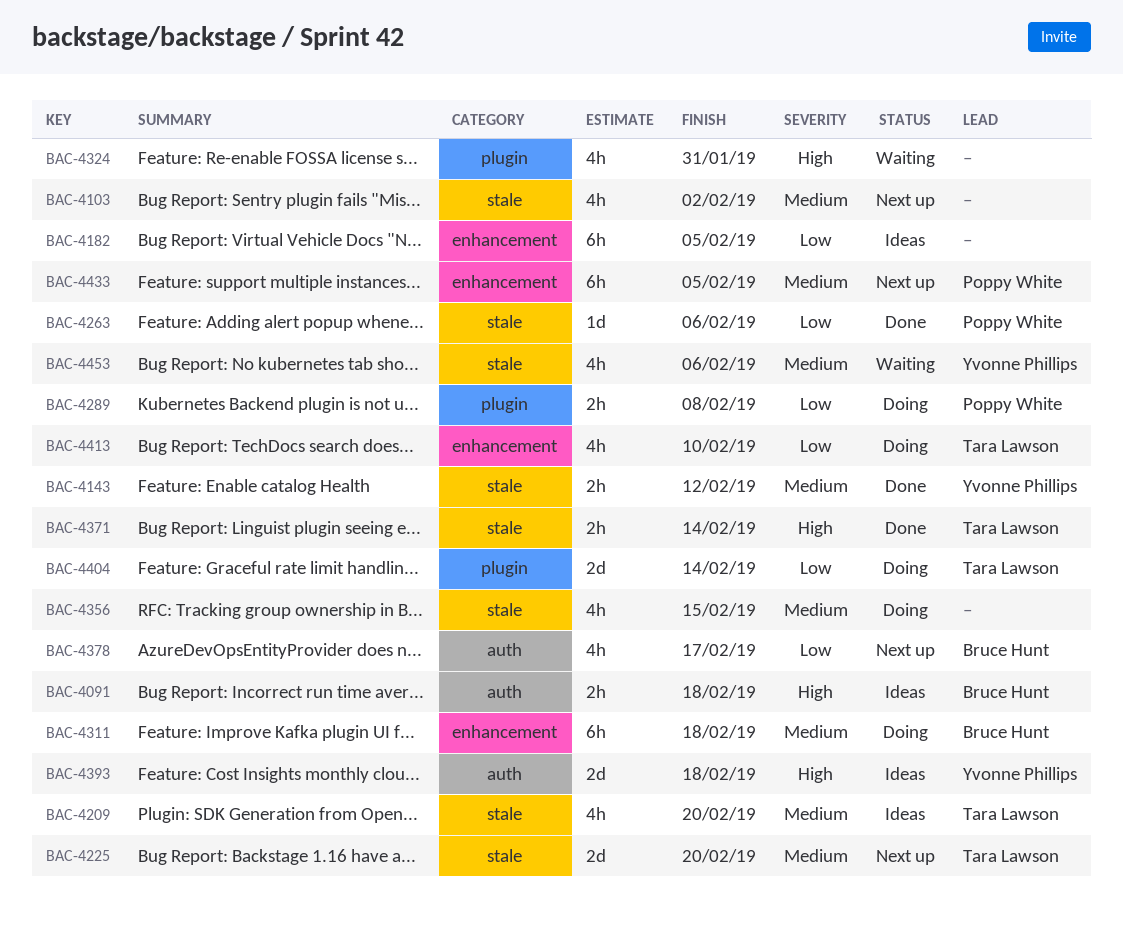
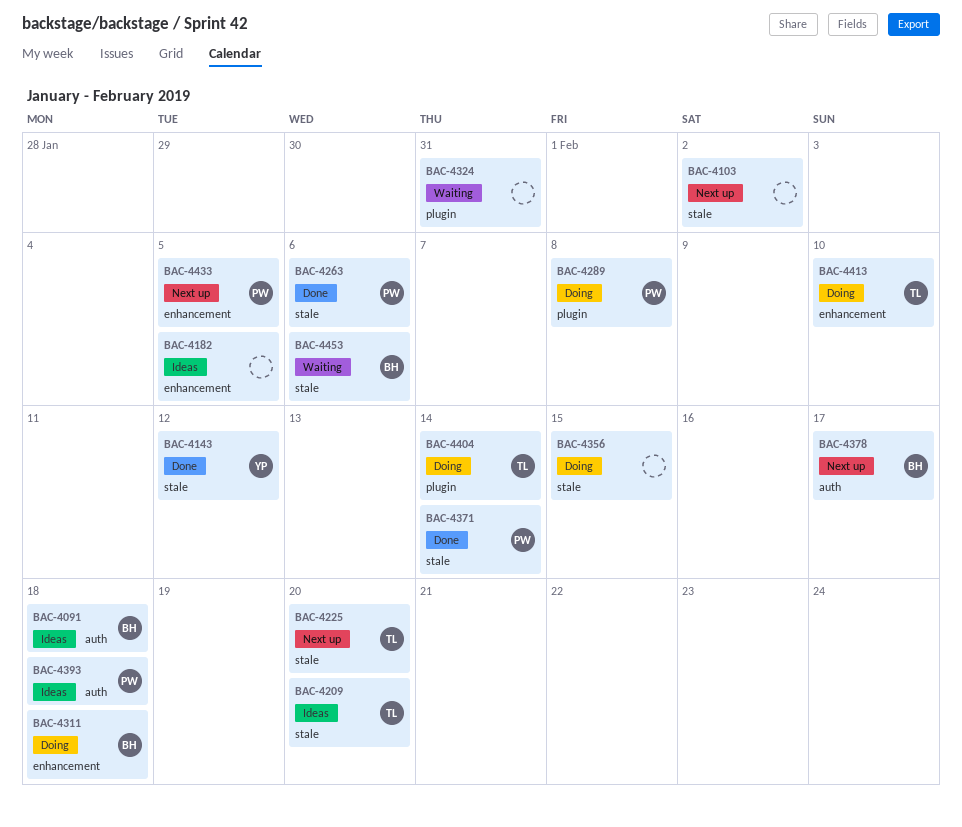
BAC-4371, owner: Tara Lawson -> Poppy White
BAC-4393, owner: Yvonne Phillips -> Poppy White
BAC-4453, owner: Yvonne Phillips -> Bruce Hunt

